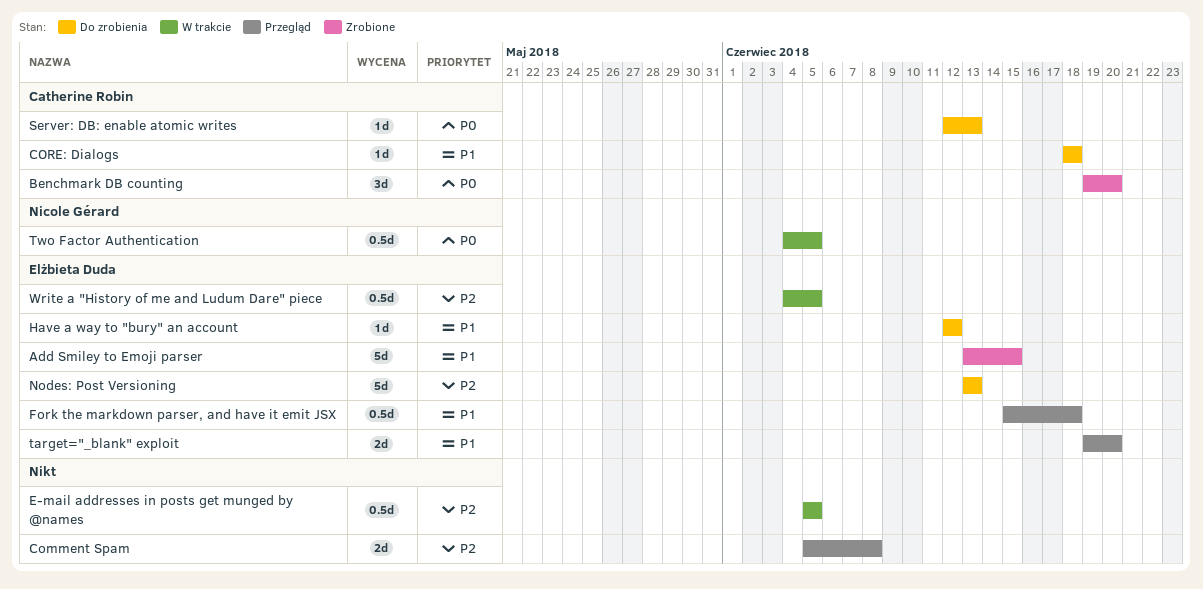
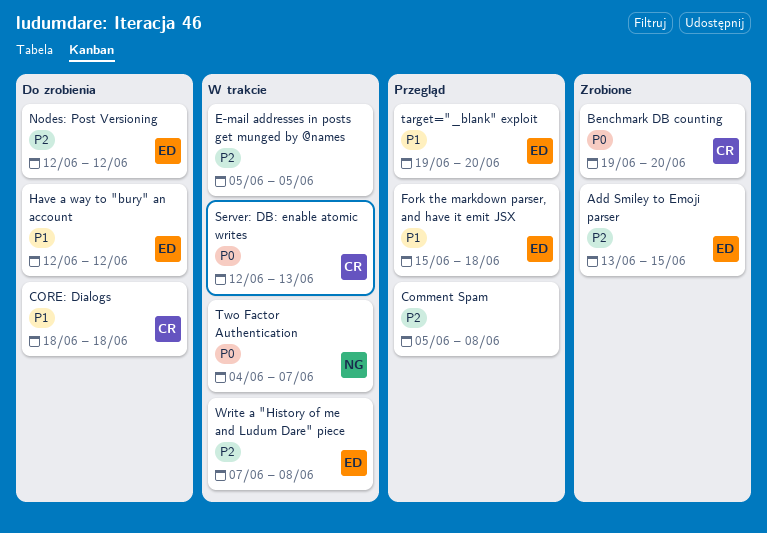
Add Smiley to Emoji parser, priority: P1 -> P2
Nodes: Post Versioning, start: Jun 13 -> Jun 12
Nodes: Post Versioning, due: Jun 13 -> Jun 12
Server: DB: enable atomic writes, status: Do zrobienia -> W trakcie
Two Factor Authentication, due: Jun 5 -> Jun 7
Write a "History of me and Ludum Dare" piece, start: Jun 4 -> Jun 7
Write a "History of me and Ludum Dare" piece, due: Jun 5 -> Jun 8

